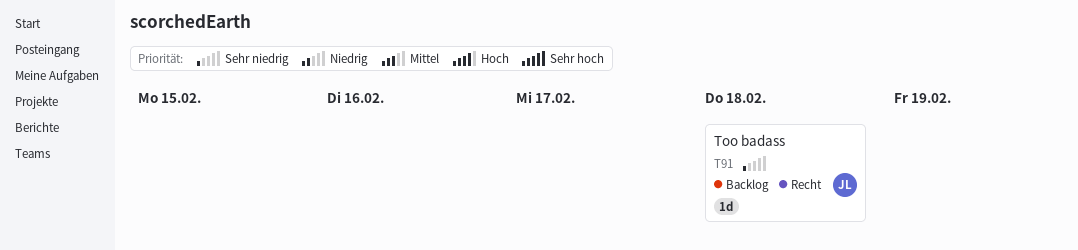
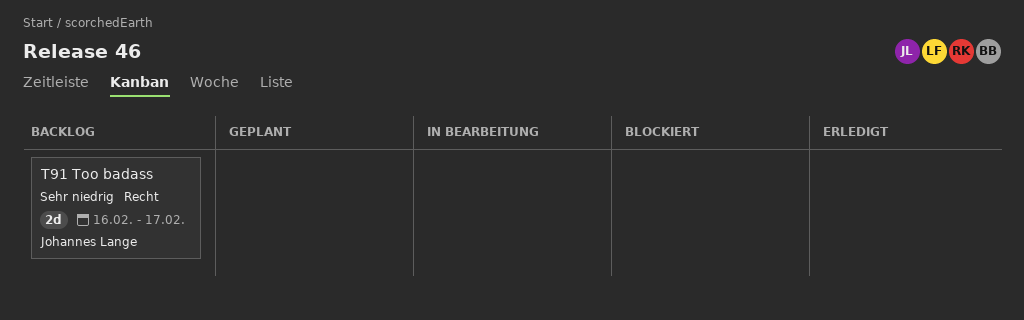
T91, estimate: 1d -> 2d
T91, due: Feb 18 -> Feb 17

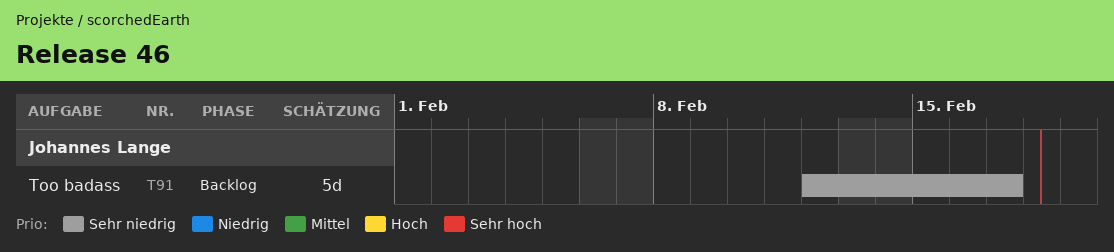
T91, estimate: 2d -> 5d
T91, start: Feb 16 -> Feb 12

